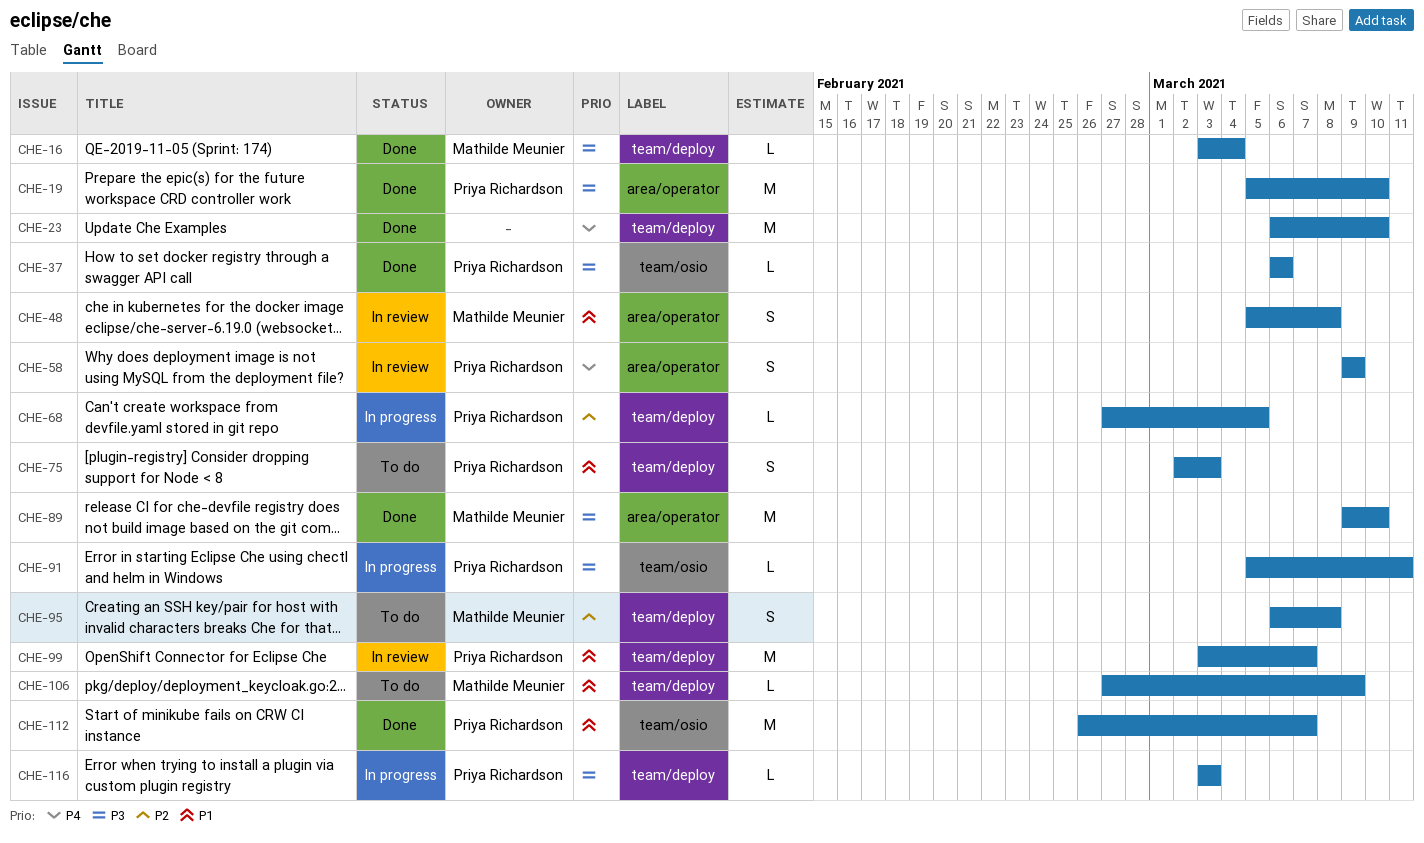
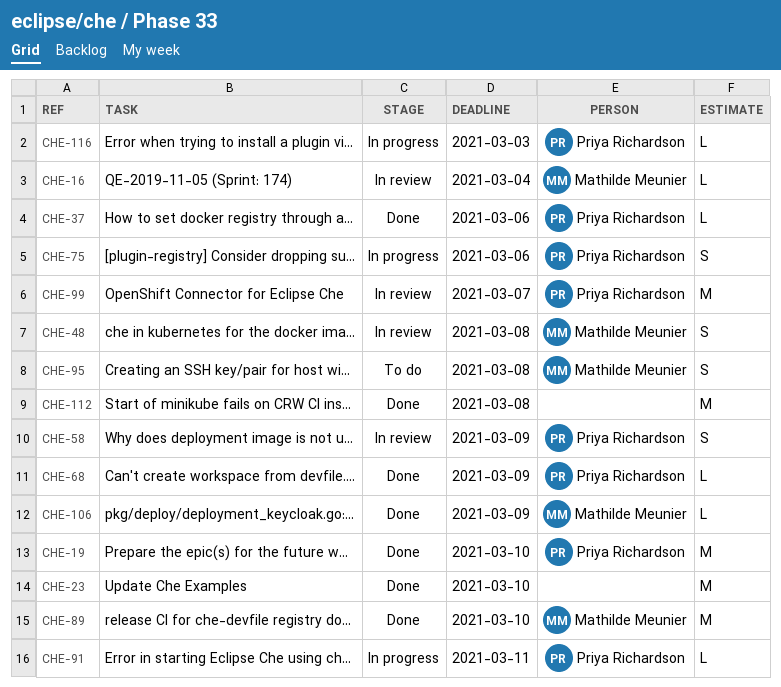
CHE-16, status: Done -> In review
CHE-68, status: In progress -> Done
CHE-68, due: Mar 5 -> Mar 9
CHE-75, status: To do -> In progress
CHE-75, due: Mar 3 -> Mar 6
CHE-106, status: To do -> Done
CHE-112, owner: Priya Richardson -> none
CHE-112, due: Mar 7 -> Mar 8

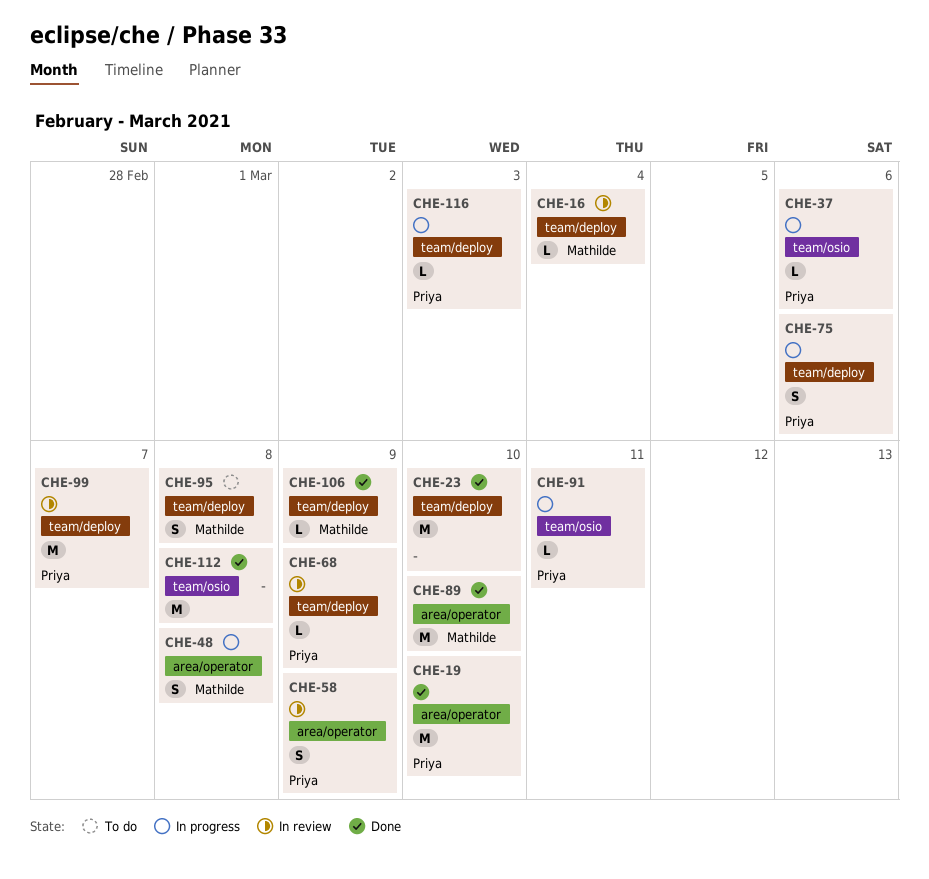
CHE-37, status: Done -> In progress
CHE-48, status: In review -> In progress
CHE-68, status: Done -> In review

